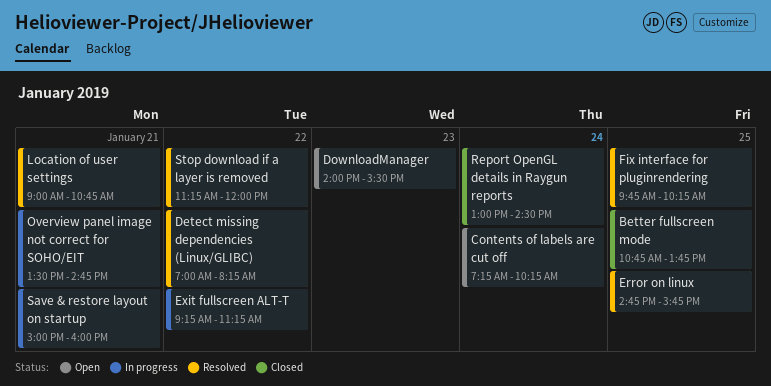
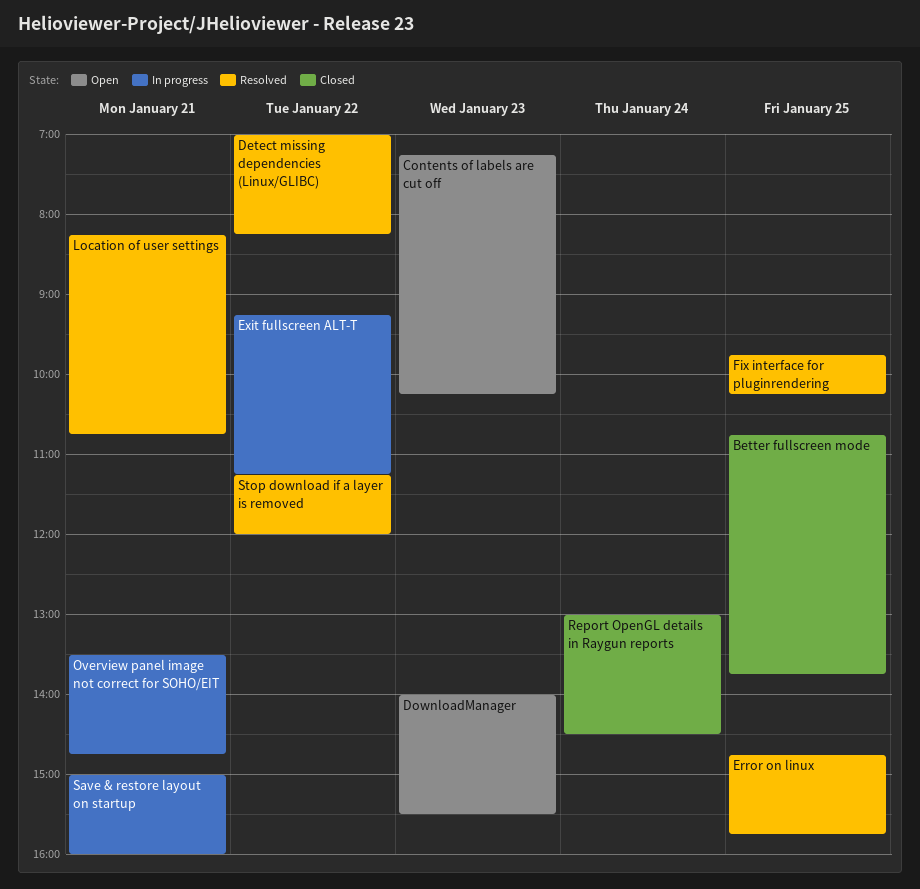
Contents of labels are cut off, day: Jan 24 -> Jan 23
Location of user settings, begins: 09:00 -> 08:15

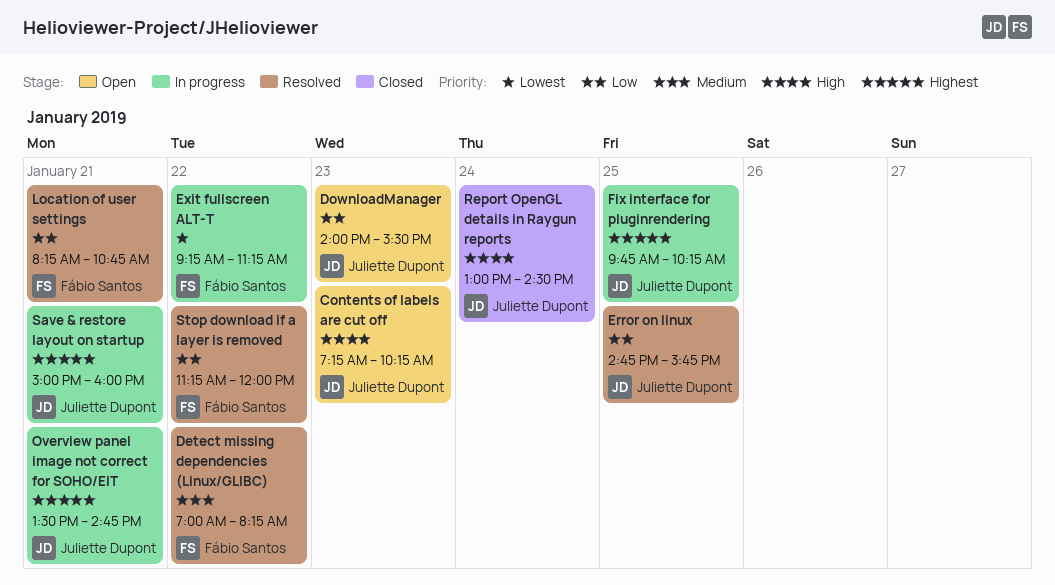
Better fullscreen mode: present -> none
Fix interface for pluginrendering, status: Resolved -> In progress

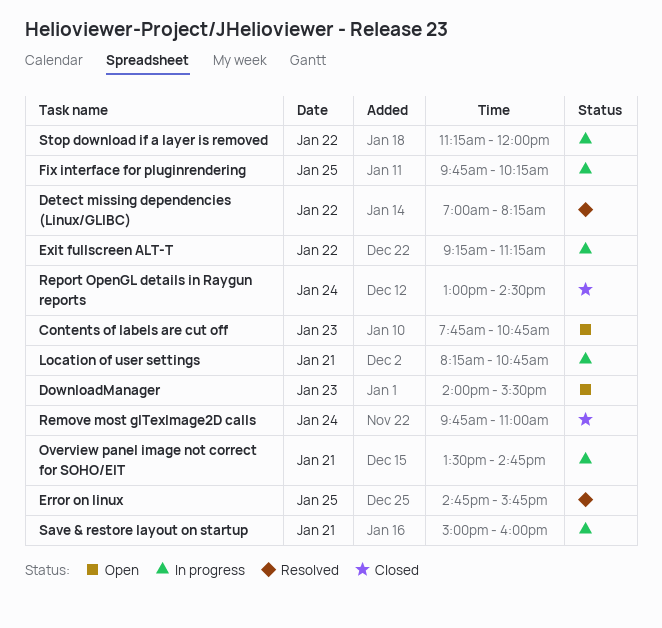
Contents of labels are cut off, begins: 07:15 -> 07:45
Contents of labels are cut off, ends: 10:15 -> 10:45
Location of user settings, status: Resolved -> In progress
Remove most glTexImage2D calls: none -> present
Stop download if a layer is removed, status: Resolved -> In progress

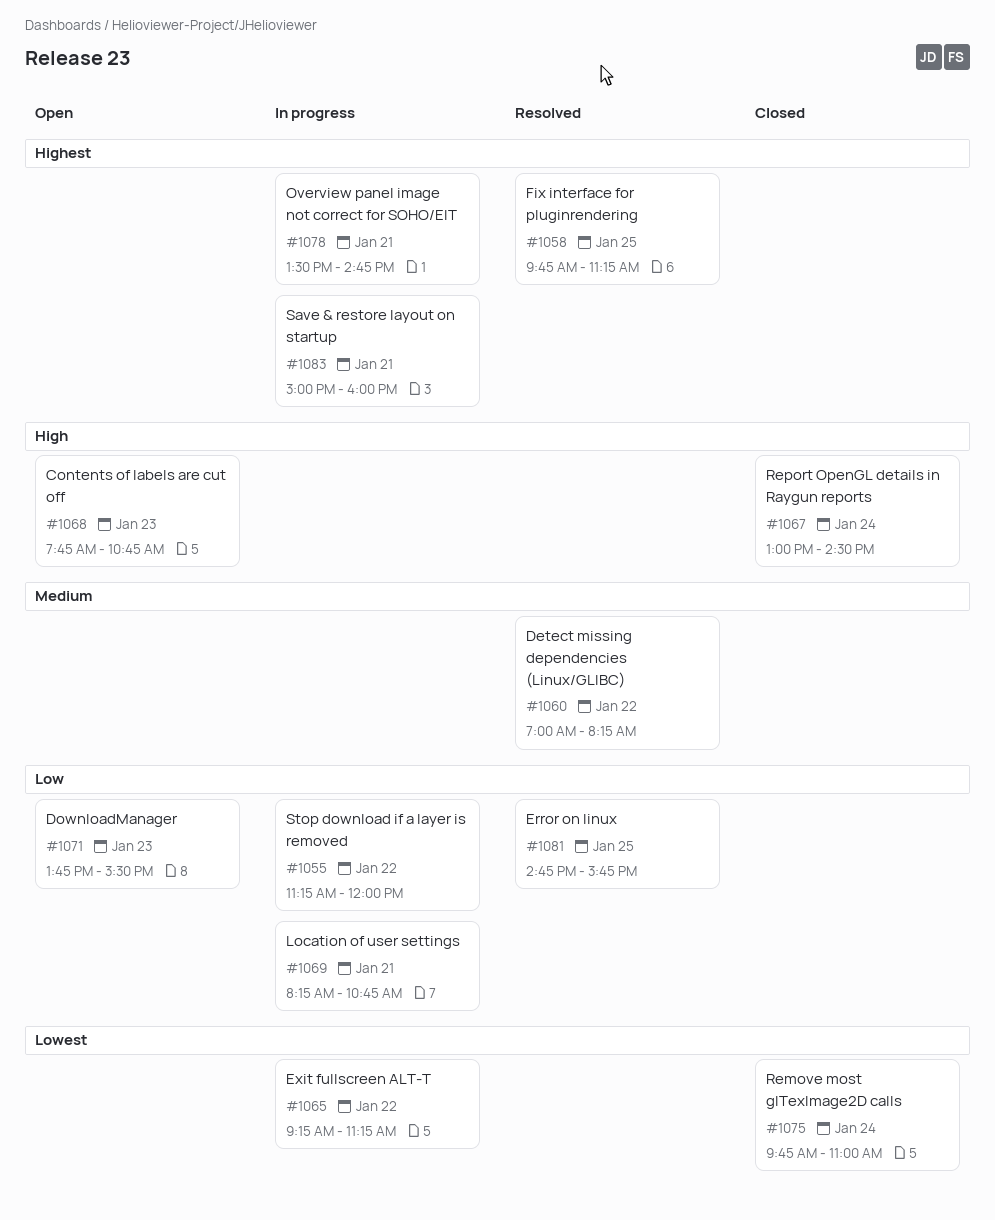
DownloadManager, begins: 14:00 -> 13:45
Fix interface for pluginrendering, status: In progress -> Resolved
Fix interface for pluginrendering, ends: 10:15 -> 11:15

